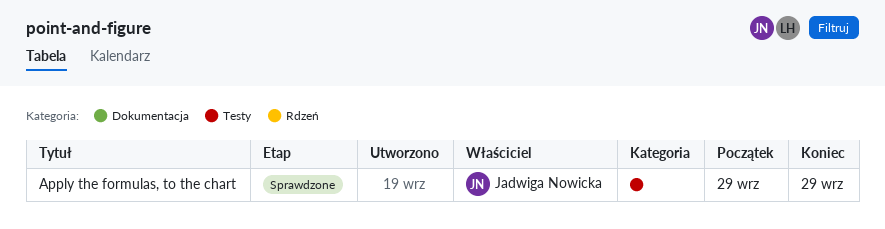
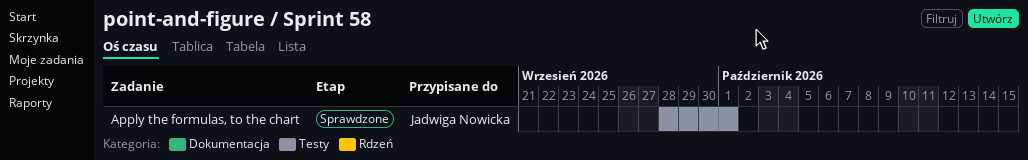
Apply the formulas, to the chart, start: Sep 29 -> Sep 28
Apply the formulas, to the chart, due: Sep 29 -> Oct 1

